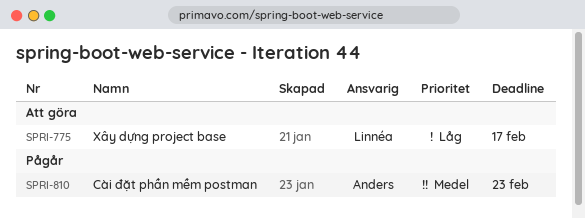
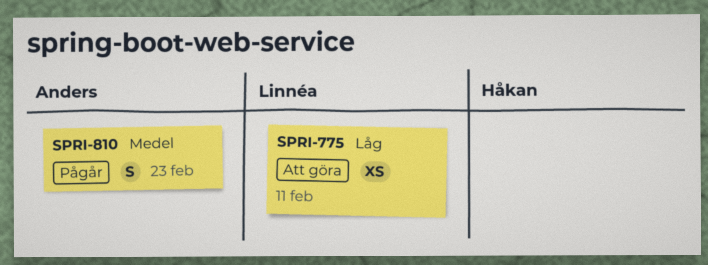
SPRI-775, due: Feb 17 -> Feb 11

